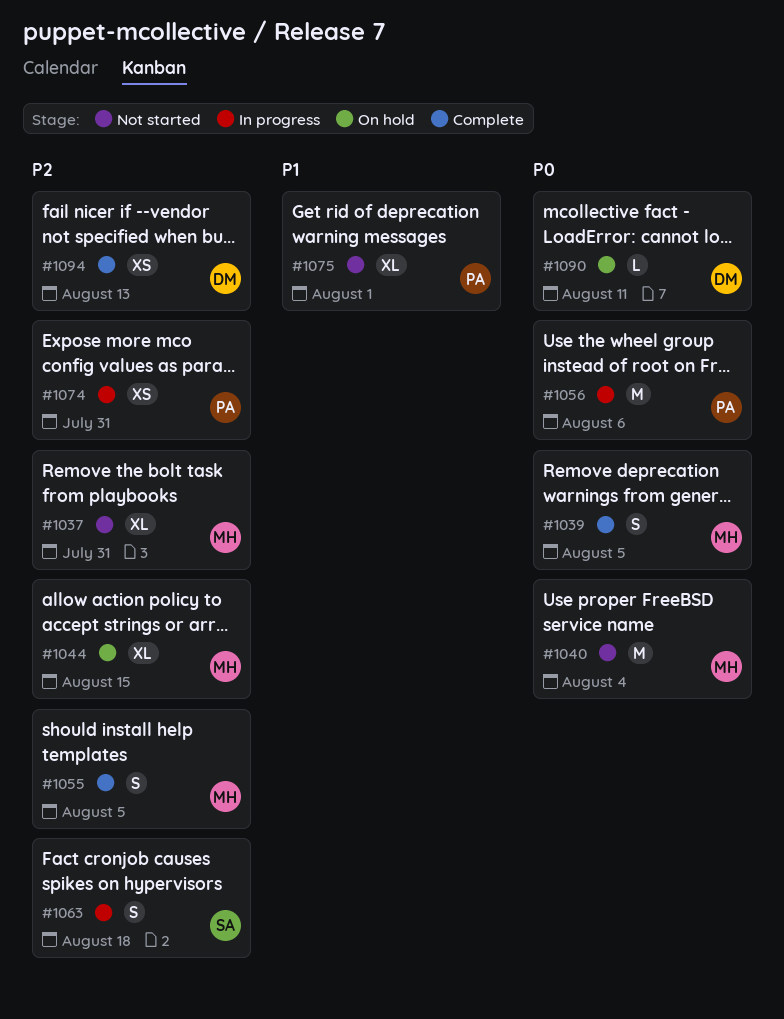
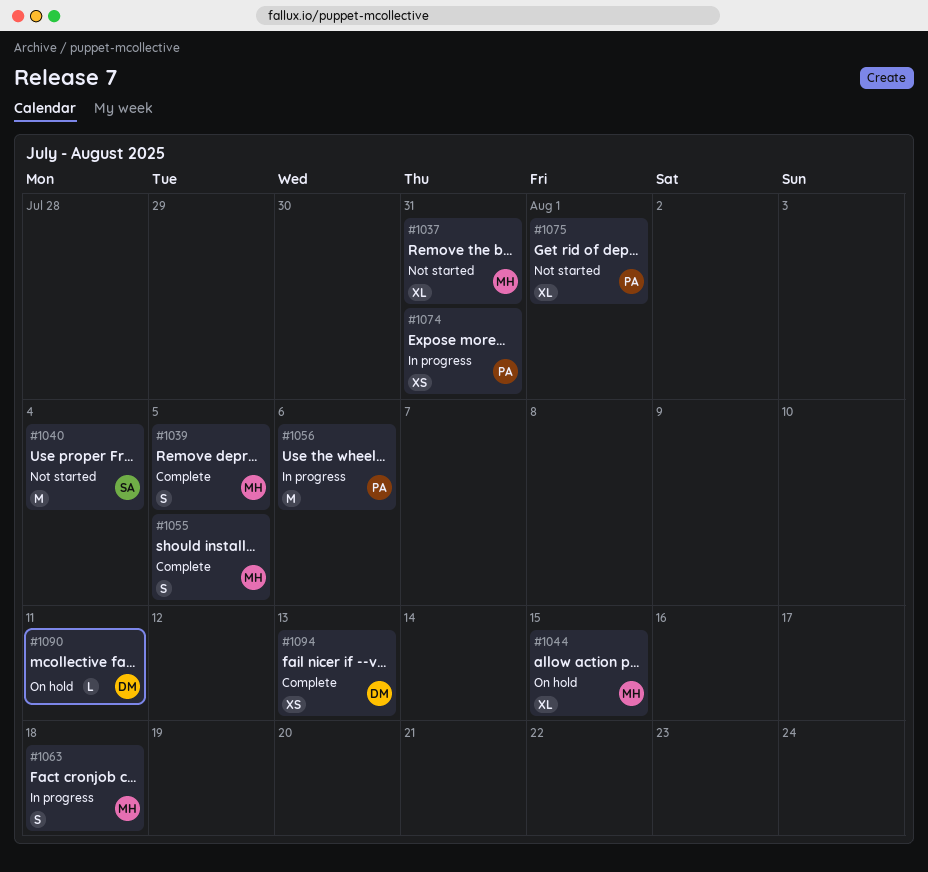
#1040, owner: MH -> SA
#1063, owner: SA -> MH

